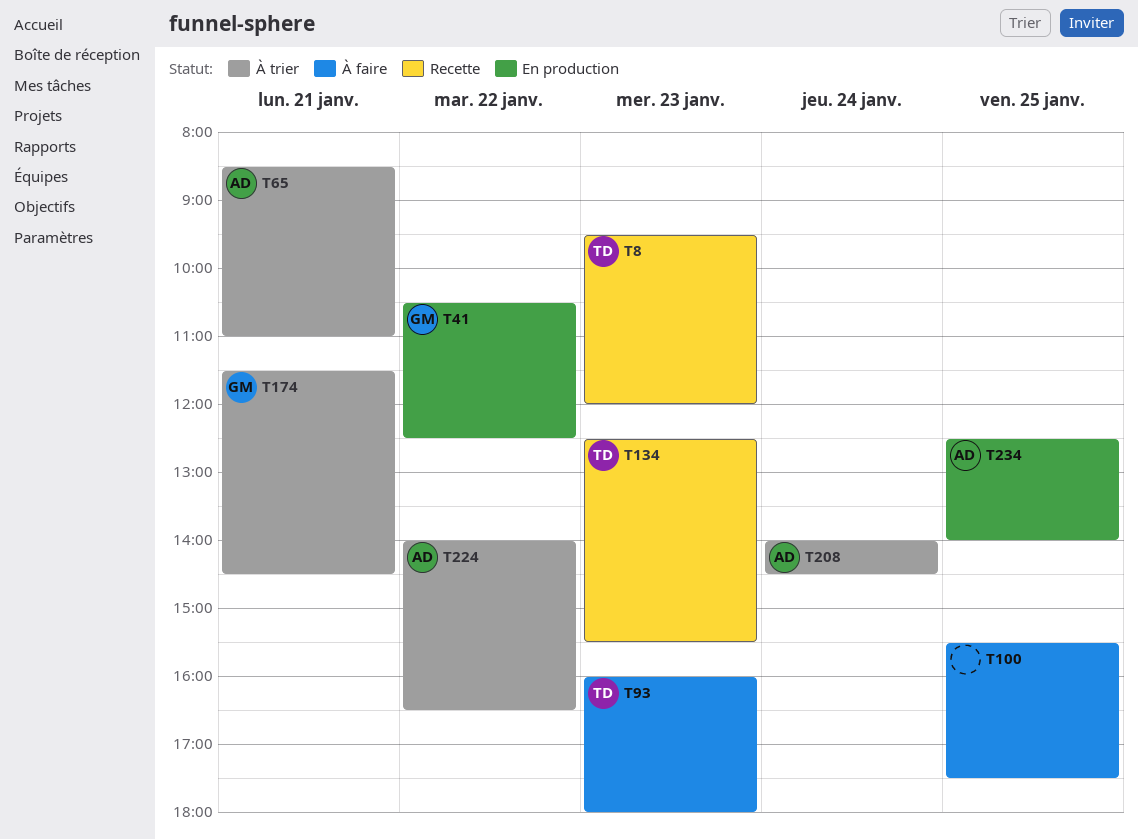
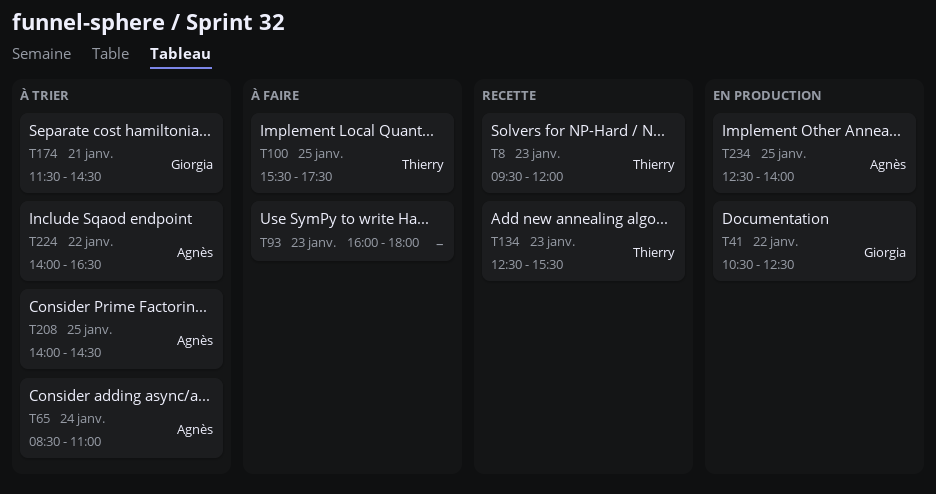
T65, day: Jan 21 -> Jan 24
T93, owner: Thierry -> none
T100, owner: none -> Thierry
T208, day: Jan 24 -> Jan 25

